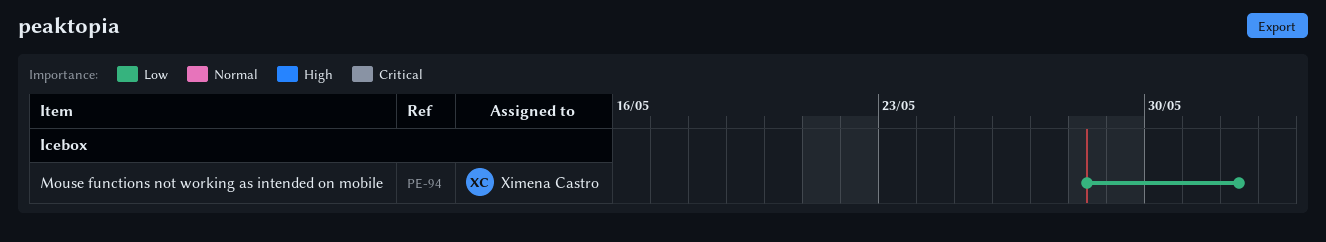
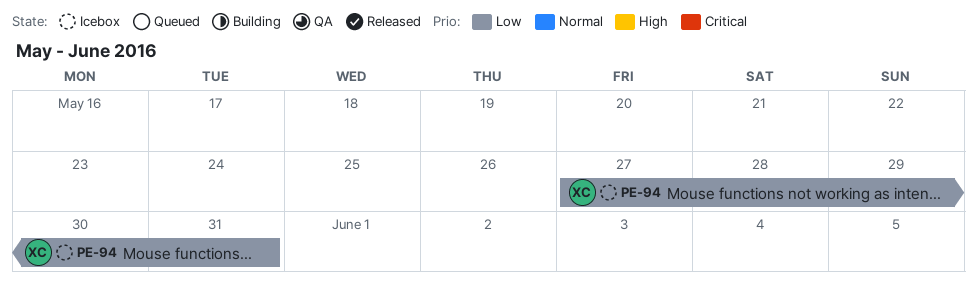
PE-94, start: May 28 -> May 27
PE-94, due: Jun 1 -> May 31

